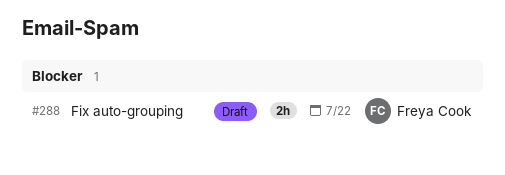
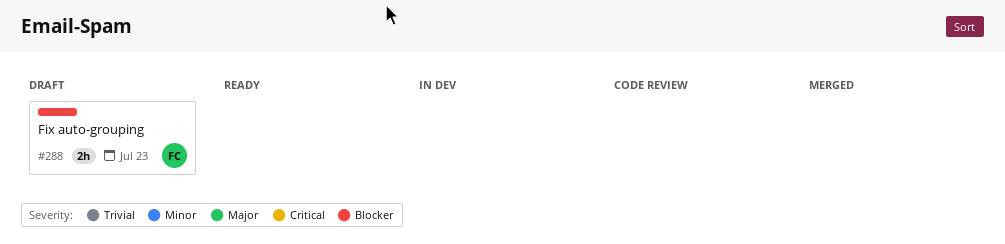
#288, due: Jul 22 -> Jul 23

